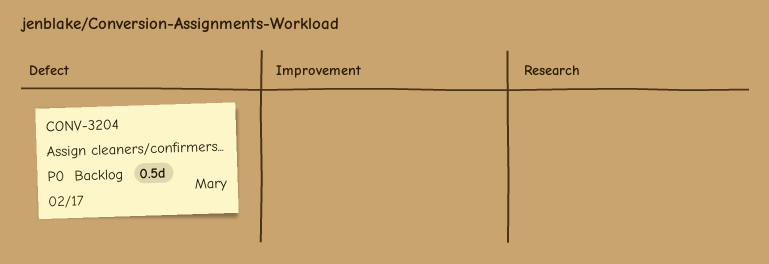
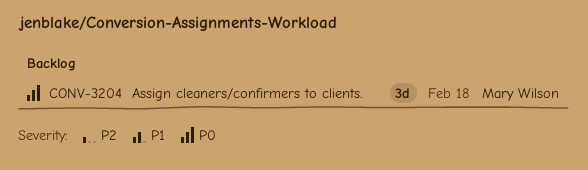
CONV-3204, estimate: 0.5d -> 3d
CONV-3204, due: Feb 17 -> Feb 18

